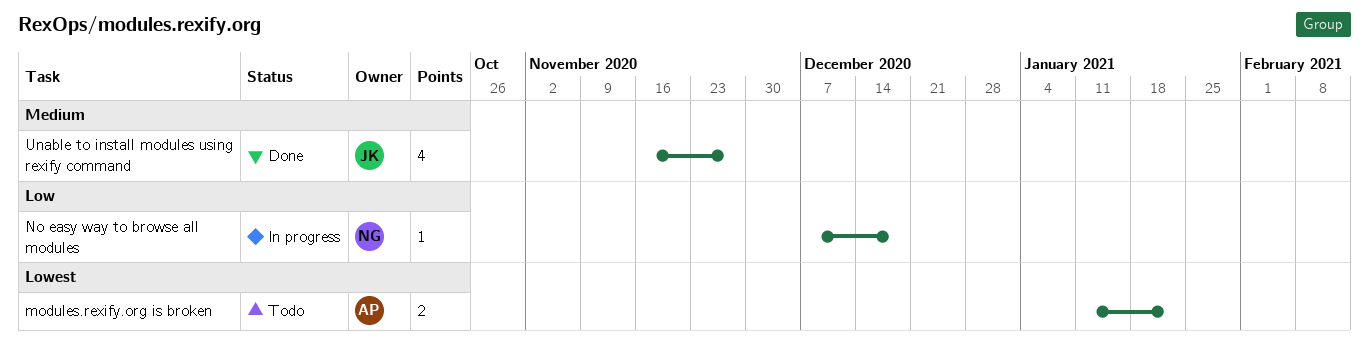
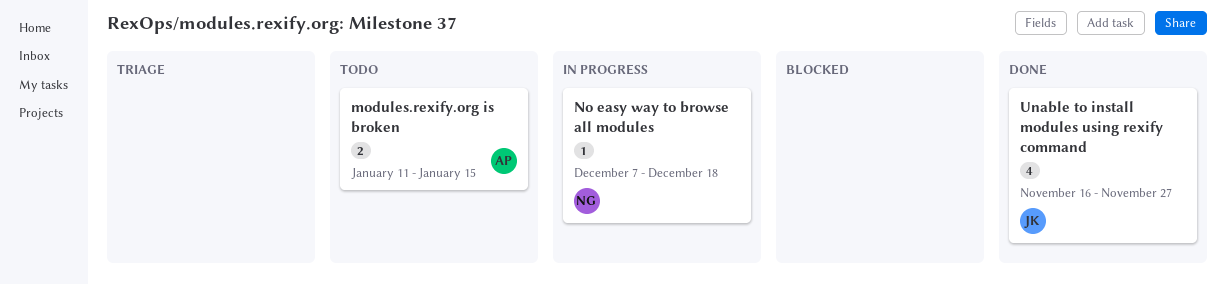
modules.rexify.org is broken, due: Jan 22 -> Jan 15

